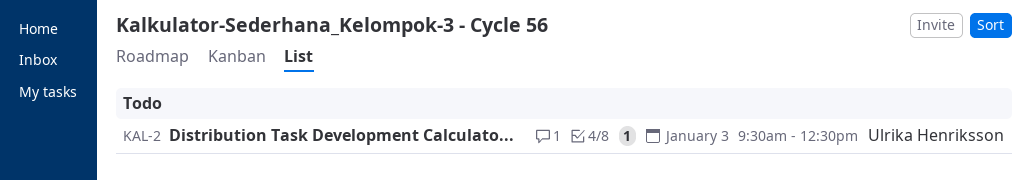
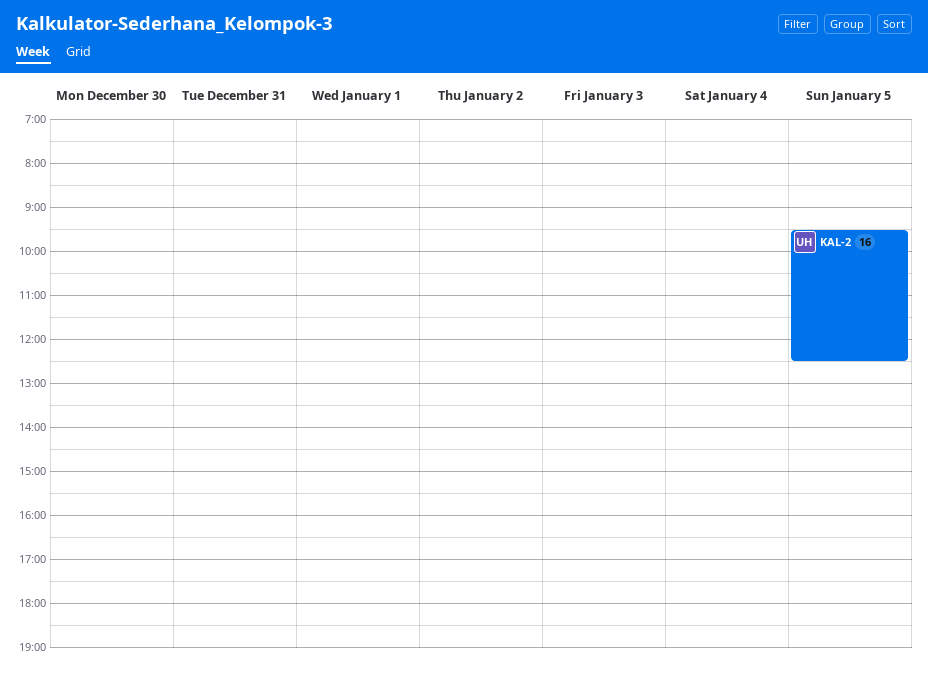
KAL-2, estimate: 1 -> 16
KAL-2, day: Jan 3 -> Jan 5

